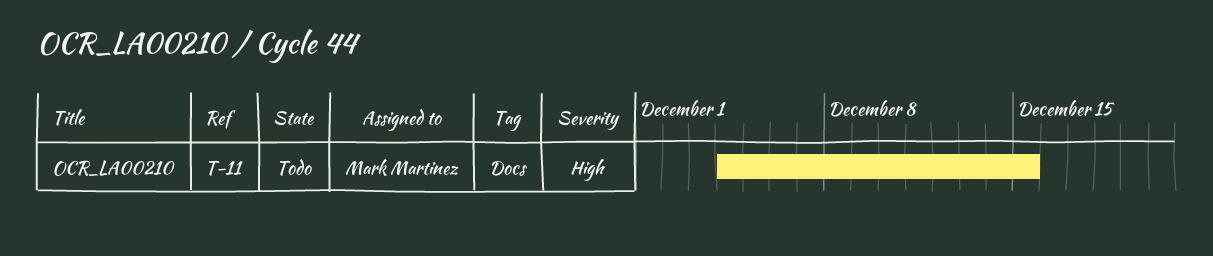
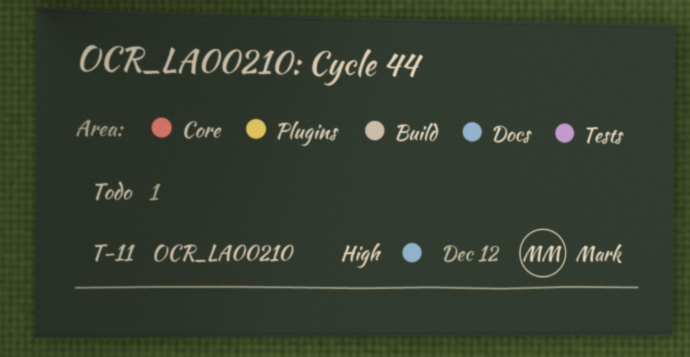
T-11, due: Dec 15 -> Dec 12

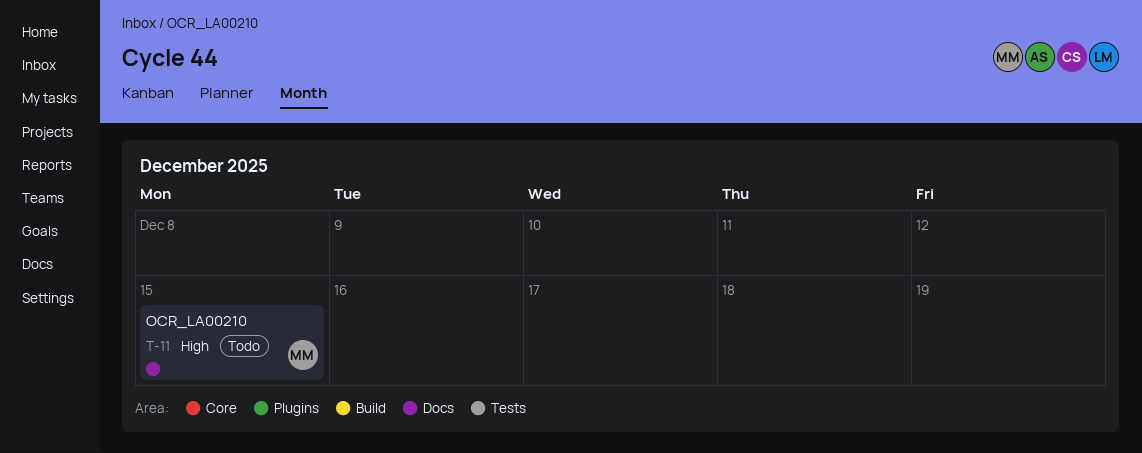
T-11, due: Dec 12 -> Dec 15

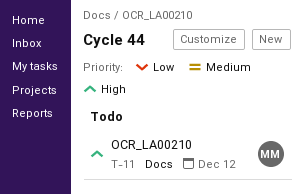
T-11, due: Dec 15 -> Dec 12

